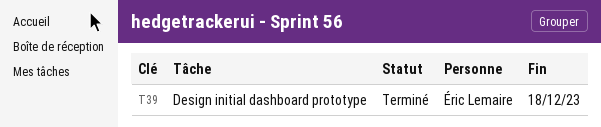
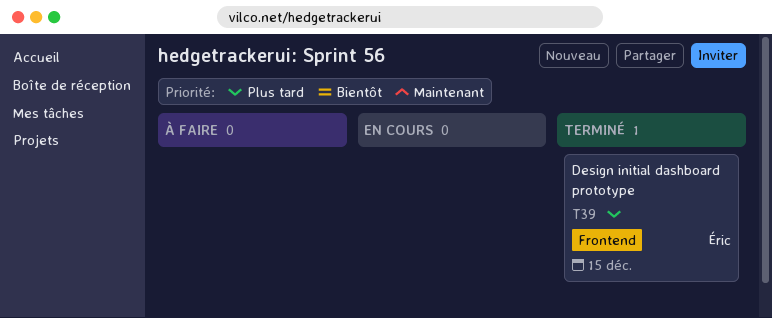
T39, due: Dec 18 -> Dec 15

